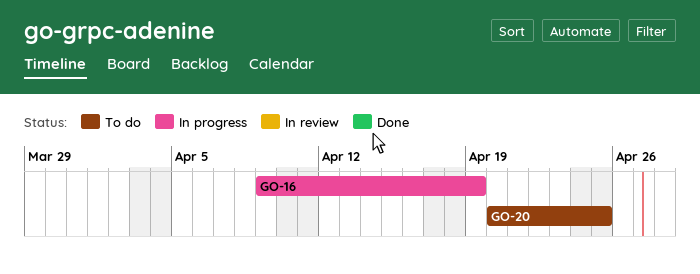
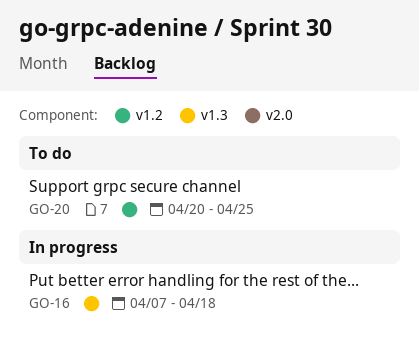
GO-16, start: Apr 9 -> Apr 7
GO-16, due: Apr 19 -> Apr 18

